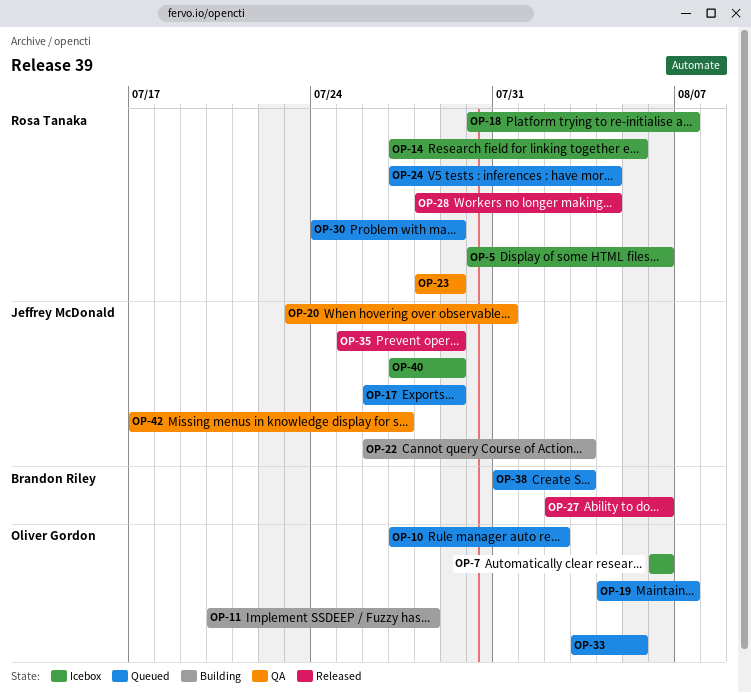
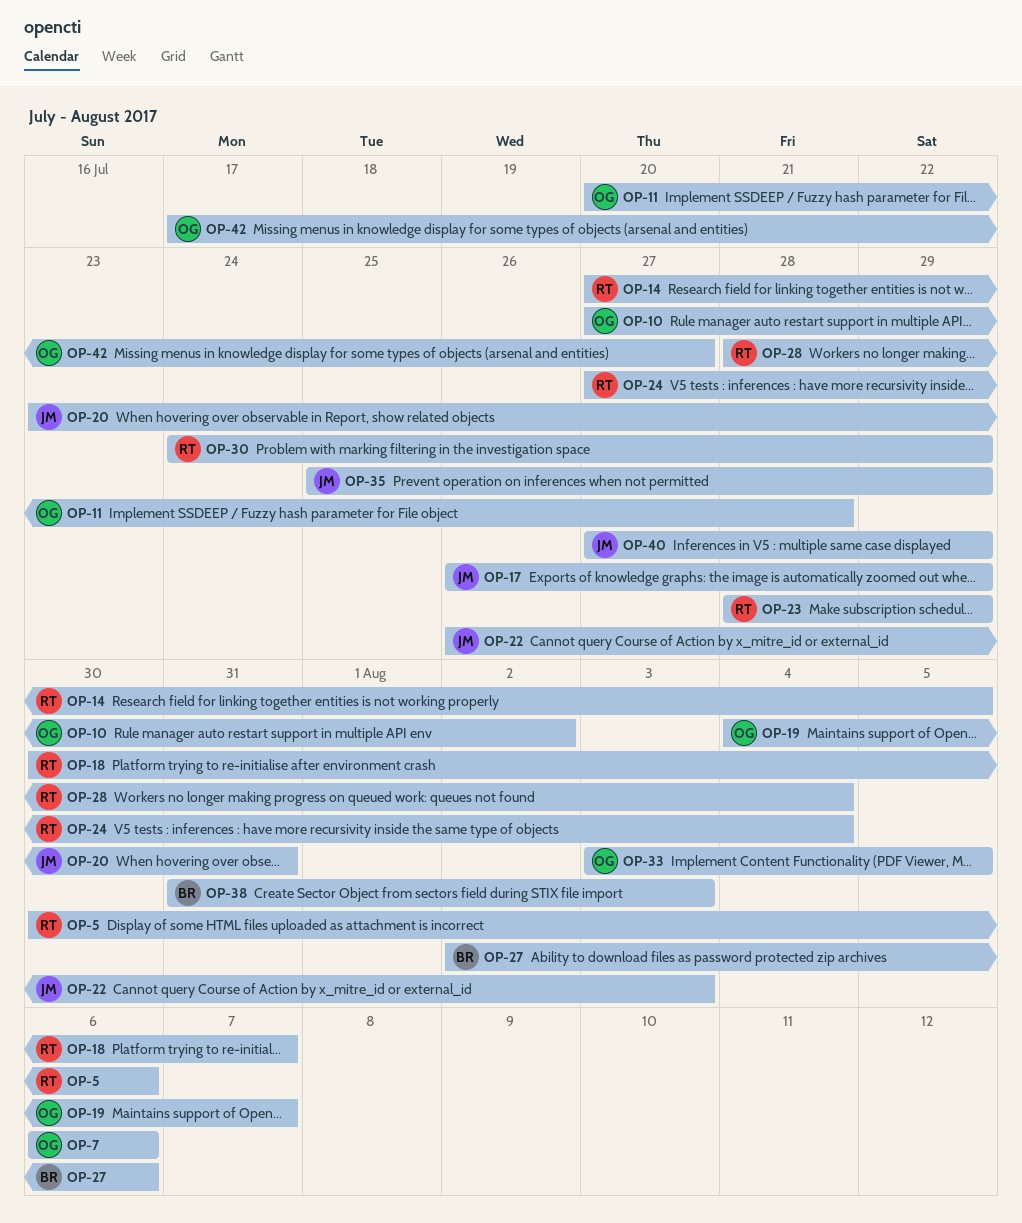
OP-42, owner: Jeffrey McDonald -> Oliver Gordon

